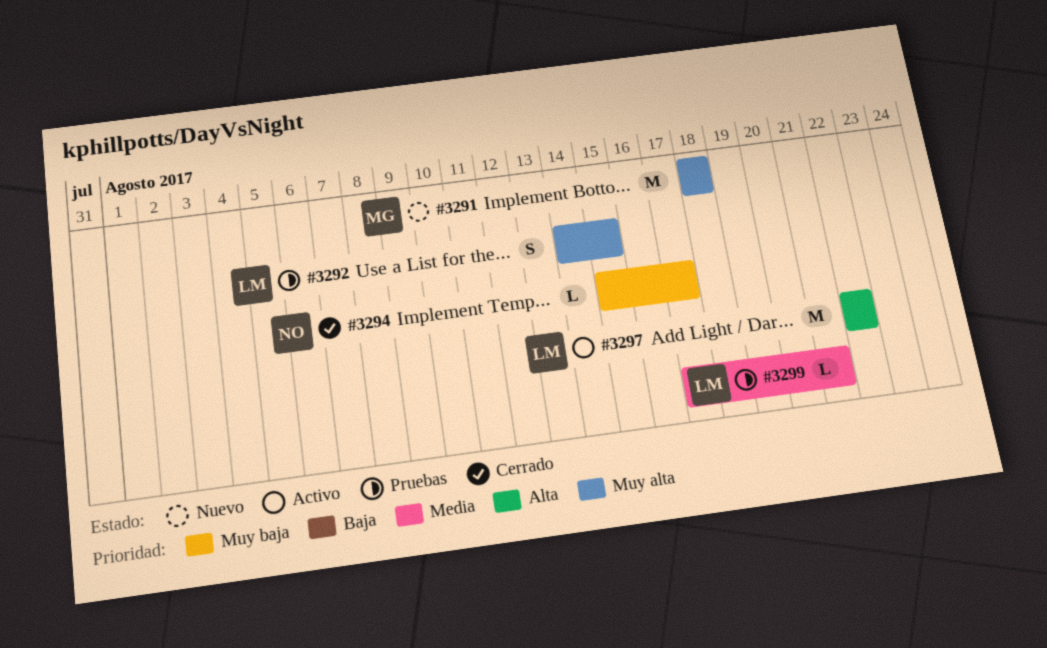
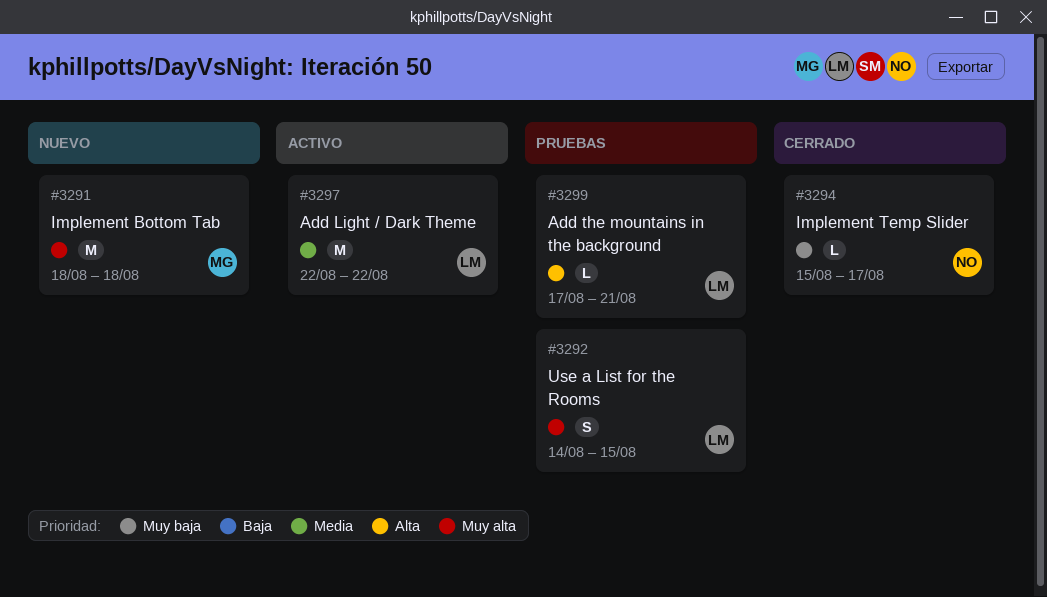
#3297, priority: Alta -> Media
#3299, priority: Media -> Alta

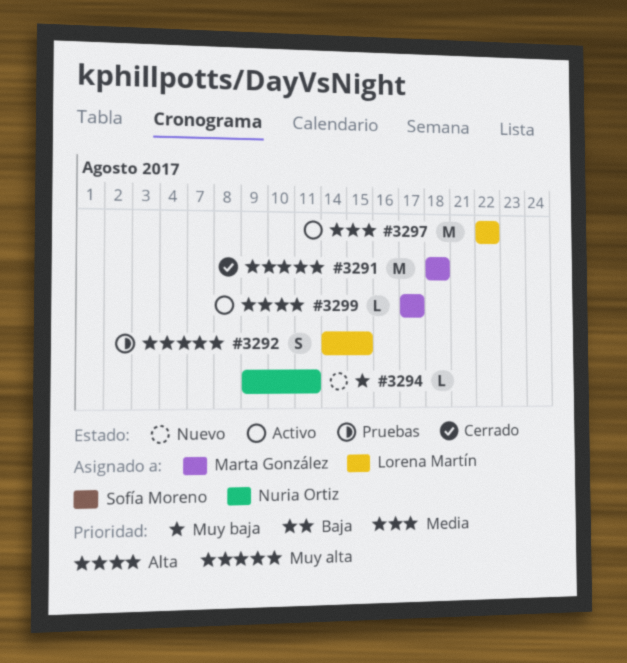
#3291, status: Nuevo -> Cerrado
#3294, status: Cerrado -> Nuevo
#3294, start: Aug 15 -> Aug 9
#3294, due: Aug 17 -> Aug 11
#3299, status: Pruebas -> Activo
#3299, owner: Lorena Martín -> Marta González
#3299, due: Aug 21 -> Aug 17

